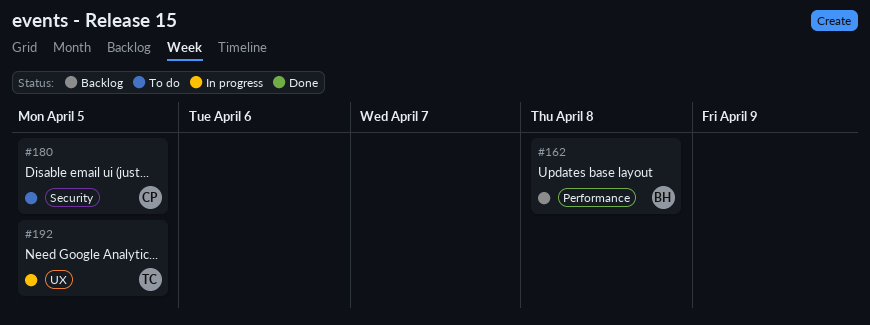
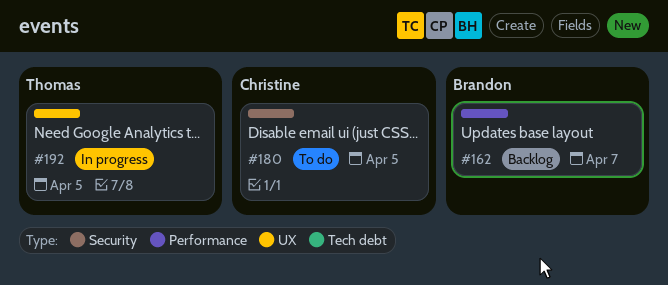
#162, due: Apr 8 -> Apr 7

